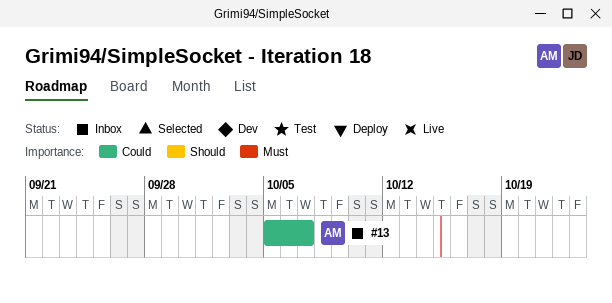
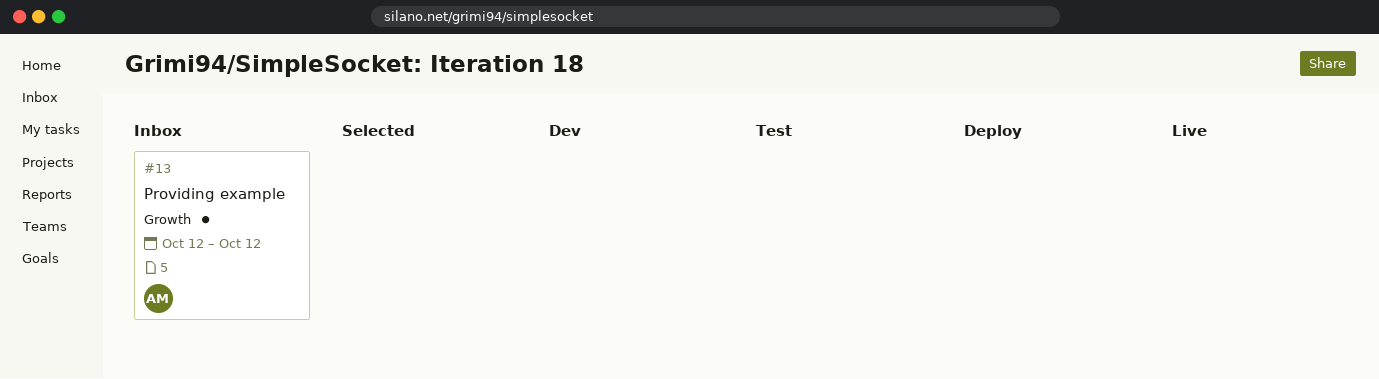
#13, start: Oct 5 -> Oct 12
#13, due: Oct 7 -> Oct 12

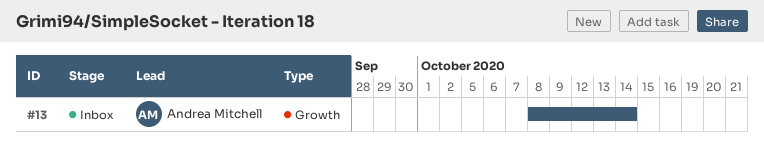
#13, start: Oct 12 -> Oct 8
#13, due: Oct 12 -> Oct 14

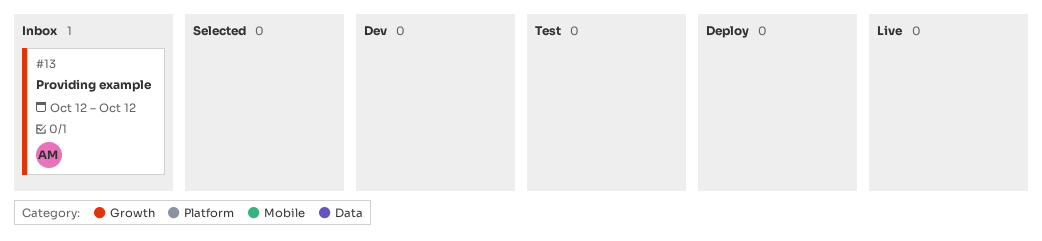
#13, start: Oct 8 -> Oct 12
#13, due: Oct 14 -> Oct 12

